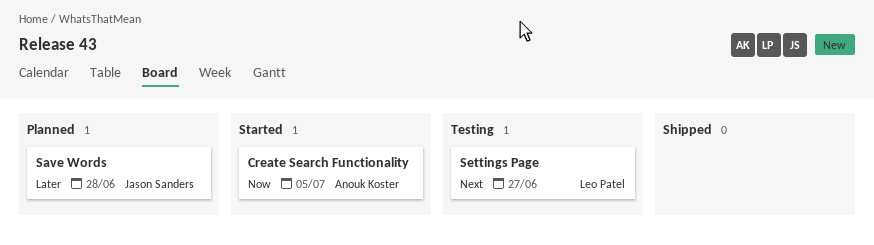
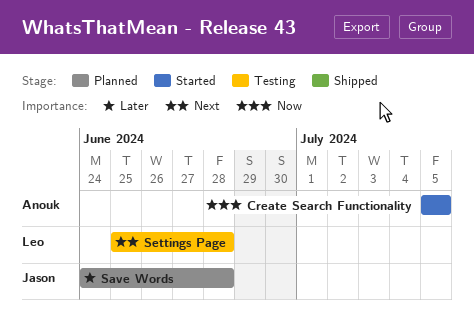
Settings Page, due: Jun 27 -> Jun 28

